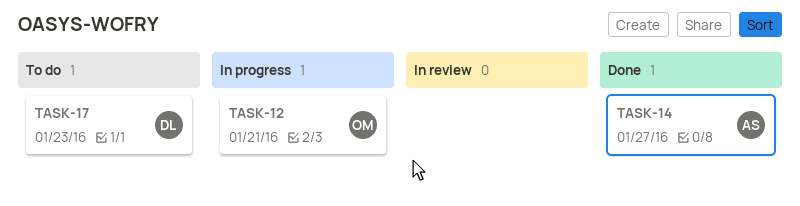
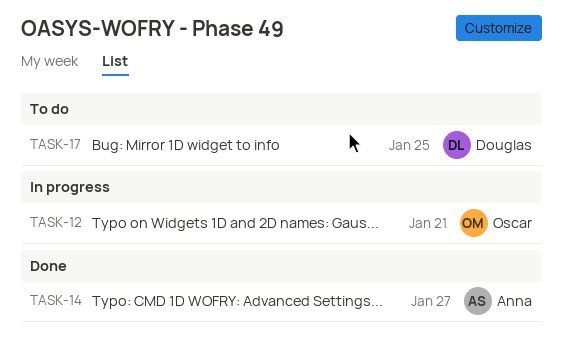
TASK-17, due: Jan 23 -> Jan 25

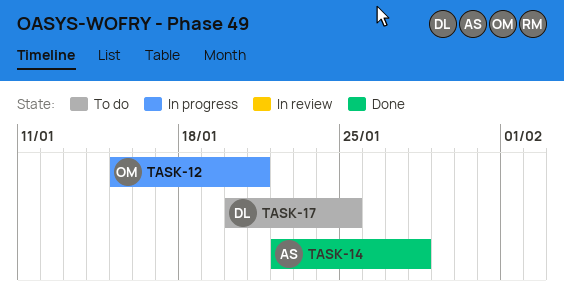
TASK-14, due: Jan 27 -> Jan 28

